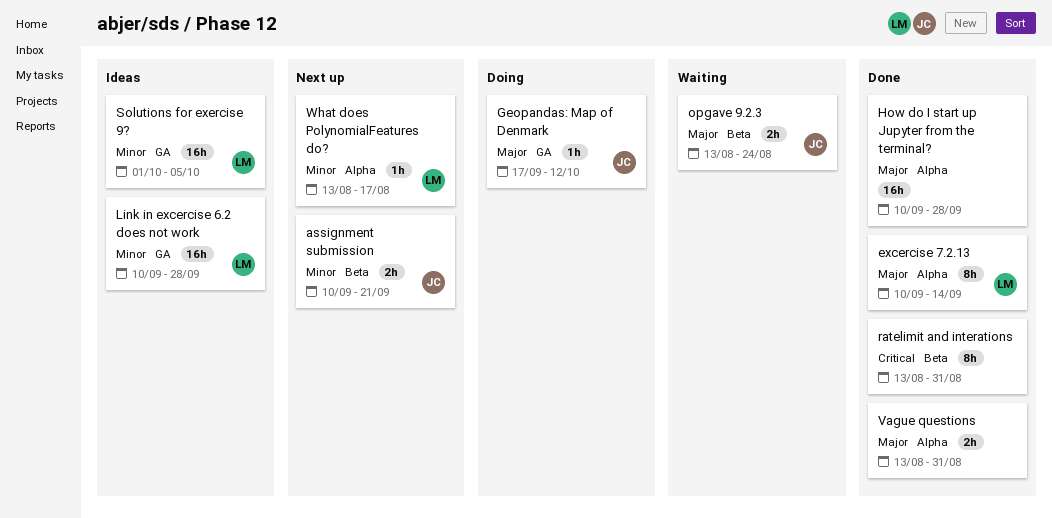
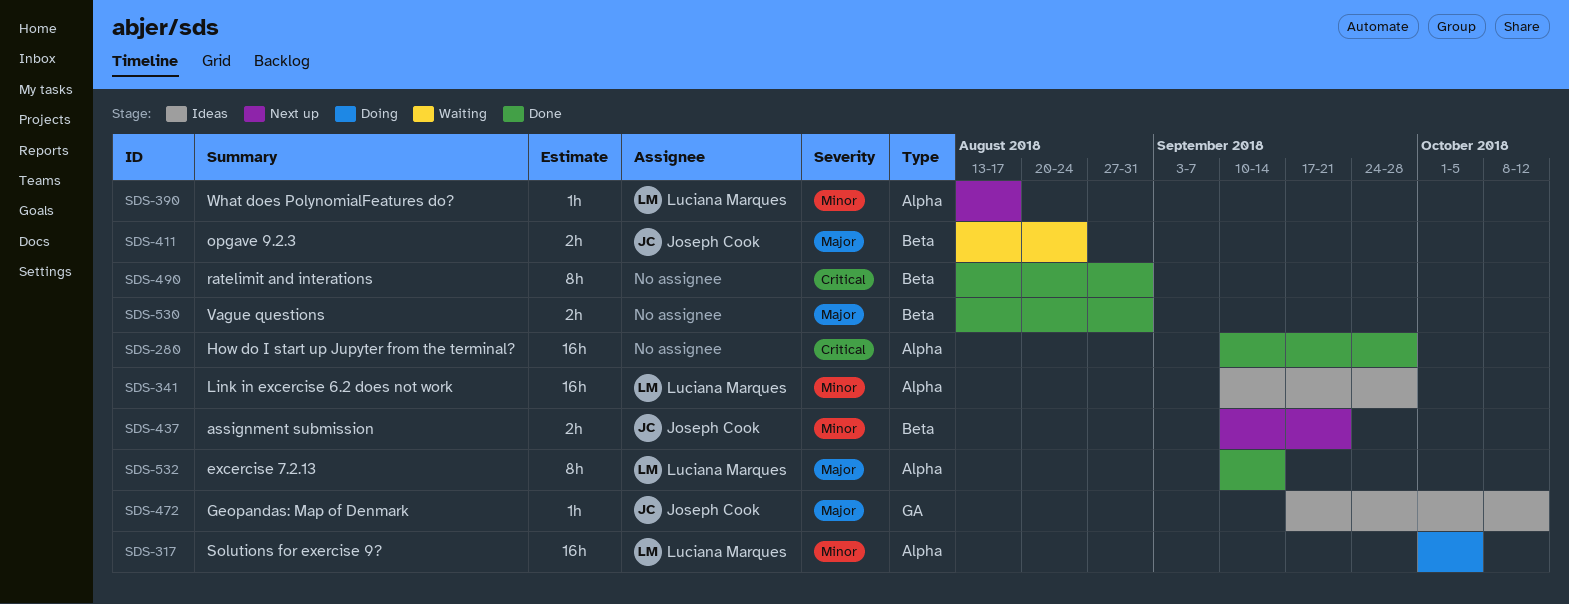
Geopandas: Map of Denmark, status: Doing -> Ideas
How do I start up Jupyter from the terminal?, priority: Major -> Critical
Link in excercise 6.2 does not work, label: GA -> Alpha
Solutions for exercise 9?, status: Ideas -> Doing
Solutions for exercise 9?, label: GA -> Alpha
Vague questions, label: Alpha -> Beta

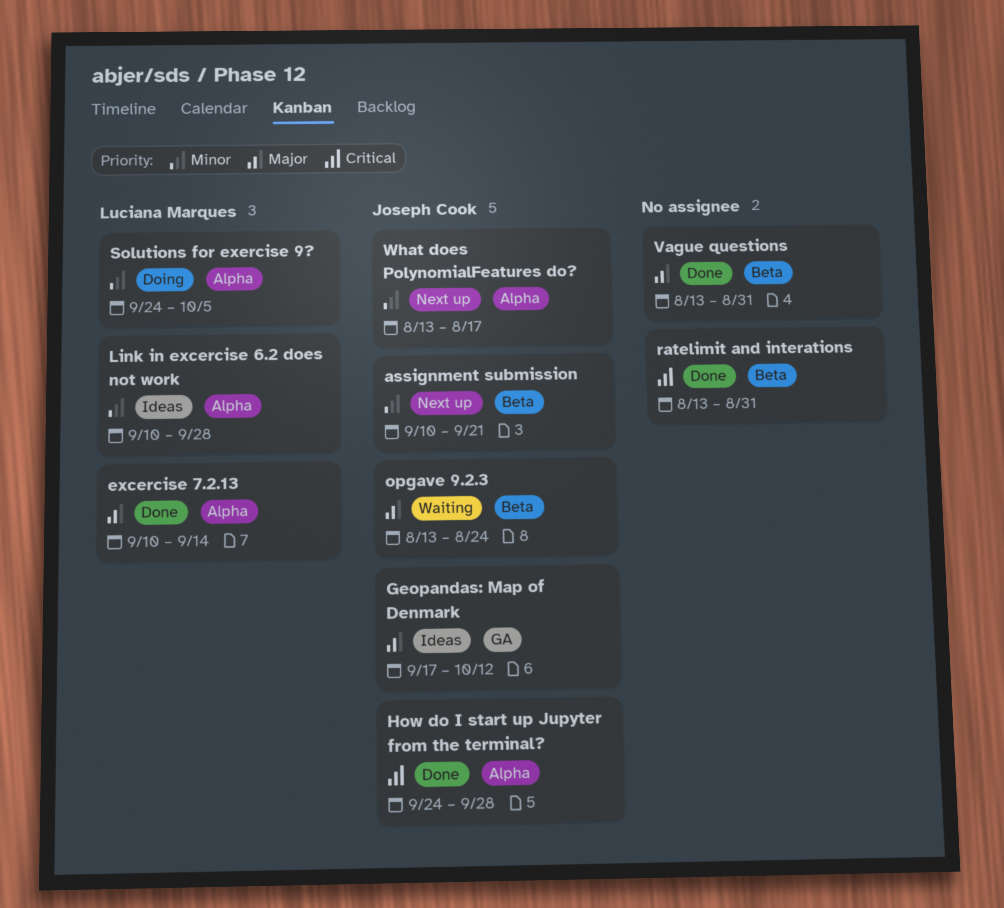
How do I start up Jupyter from the terminal?, owner: none -> Joseph Cook
How do I start up Jupyter from the terminal?, start: Sep 10 -> Sep 24
Solutions for exercise 9?, start: Oct 1 -> Sep 24
What does PolynomialFeatures do?, owner: Luciana Marques -> Joseph Cook

